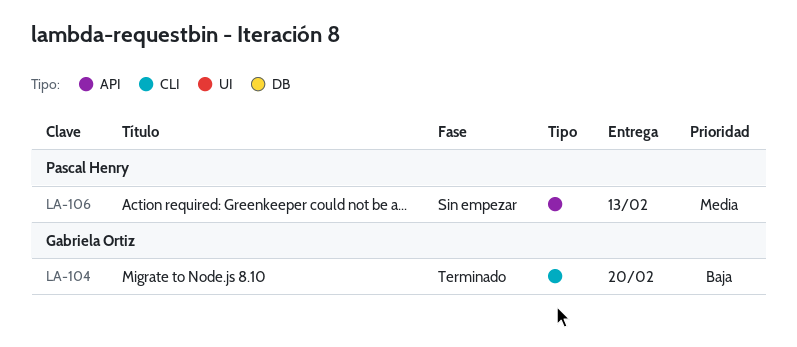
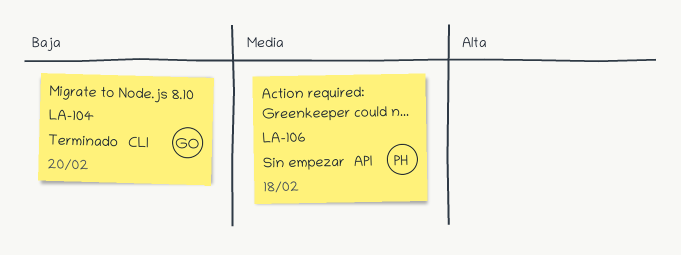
LA-106, due: Feb 13 -> Feb 18

